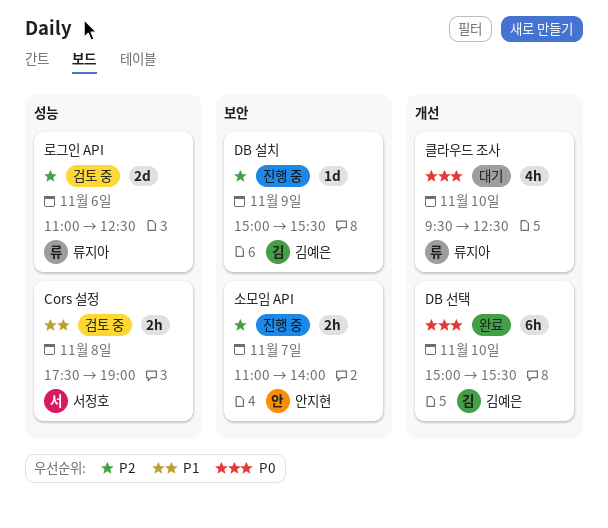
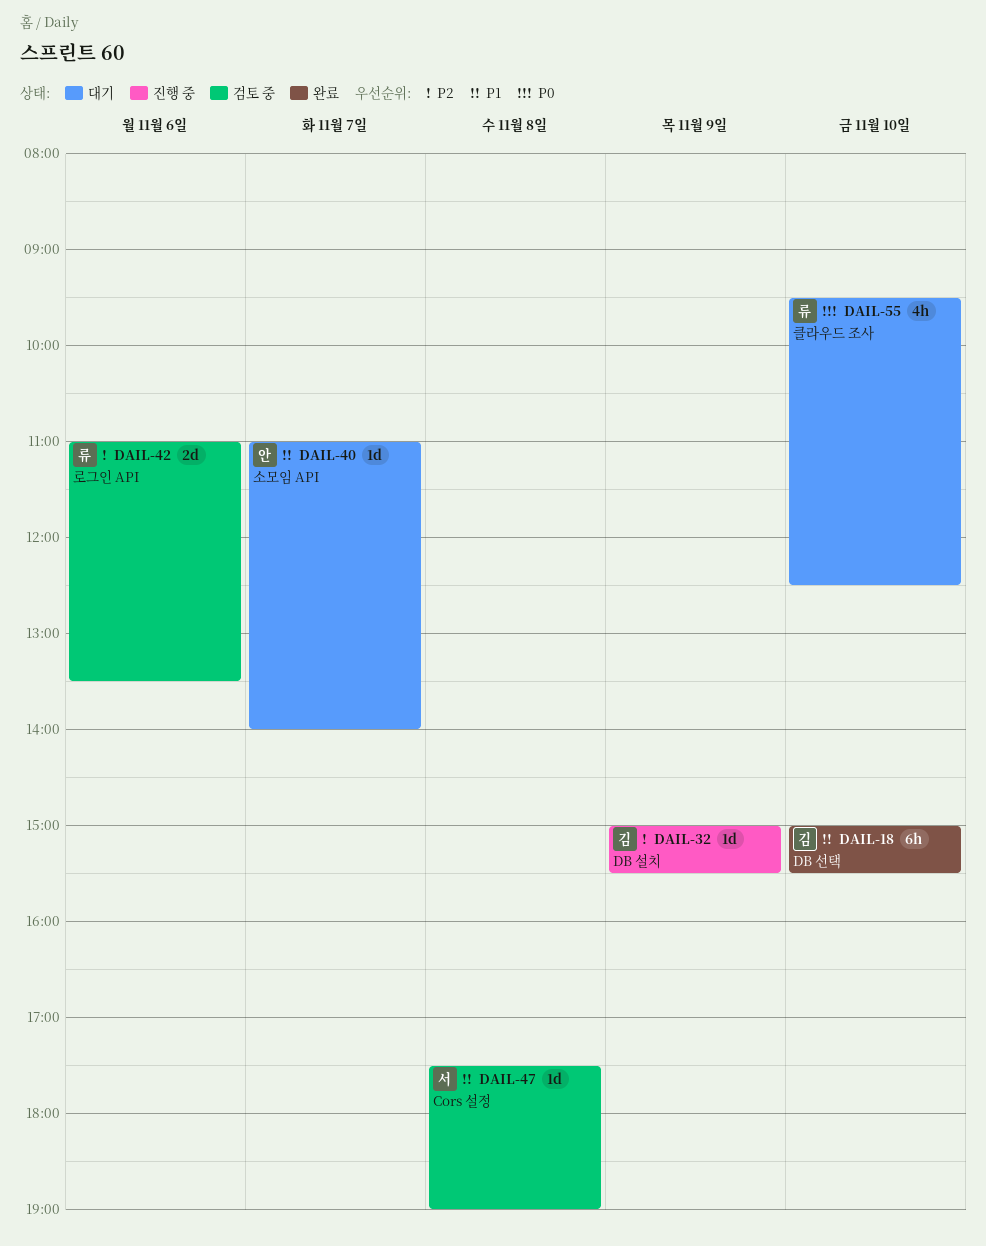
Cors 설정, estimate: 2h -> 1d
DB 선택, priority: P0 -> P1
로그인 API, ends: 12:30 -> 13:30
소모임 API, status: 진행 중 -> 대기
소모임 API, priority: P2 -> P1
소모임 API, estimate: 2h -> 1d

